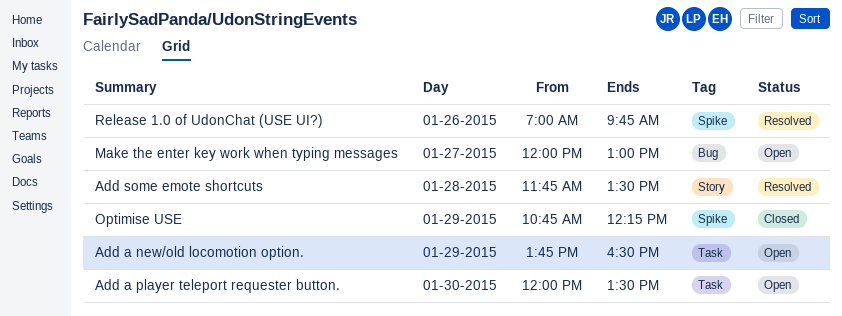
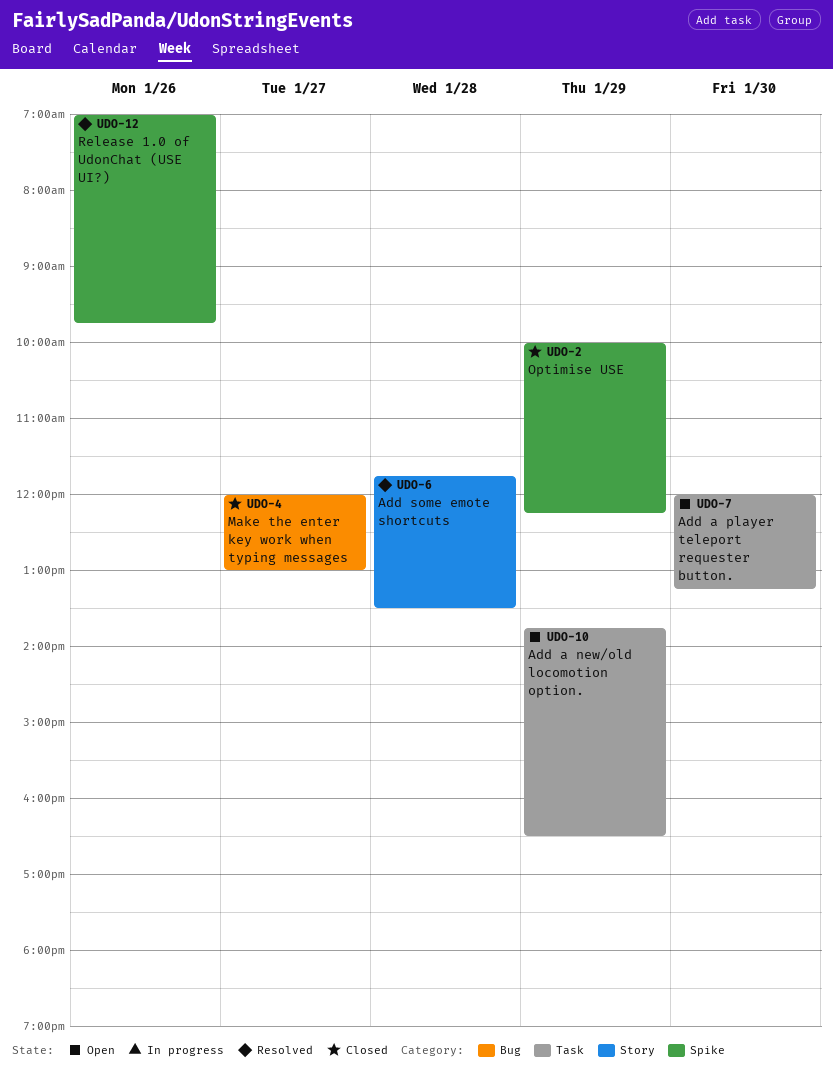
Add a player teleport requester button., ends: 13:30 -> 13:15
Make the enter key work when typing messages, status: Open -> Closed
Optimise USE, begins: 10:45 -> 10:00

